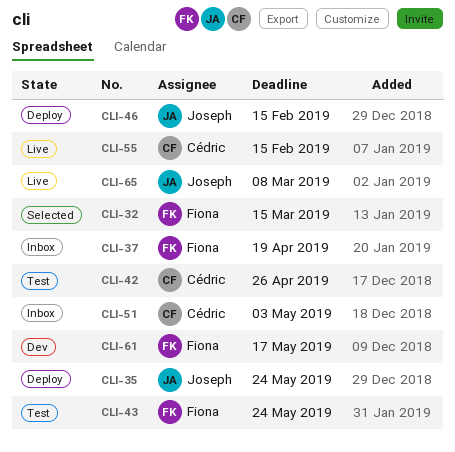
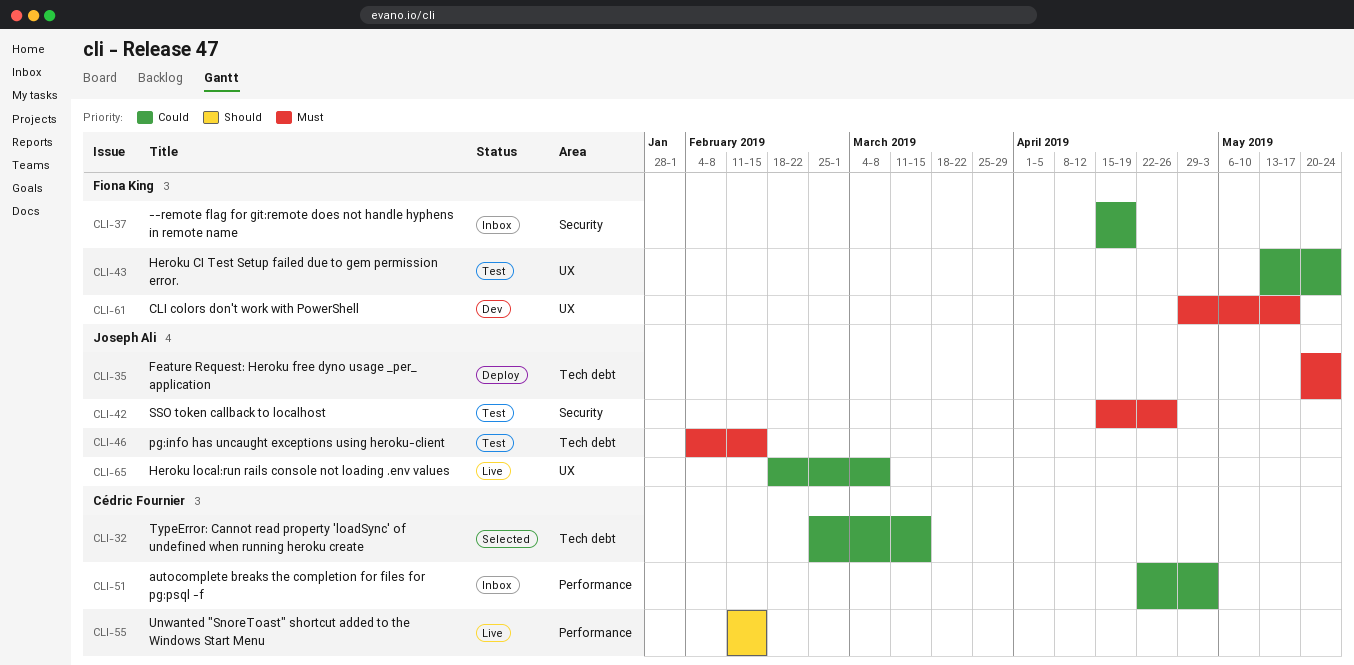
CLI-32, owner: Fiona King -> Cédric Fournier
CLI-42, owner: Cédric Fournier -> Joseph Ali
CLI-46, status: Deploy -> Test

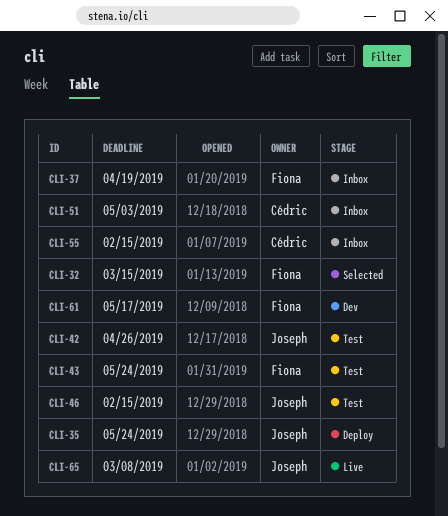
CLI-32, owner: Cédric Fournier -> Fiona King
CLI-55, status: Live -> Inbox

